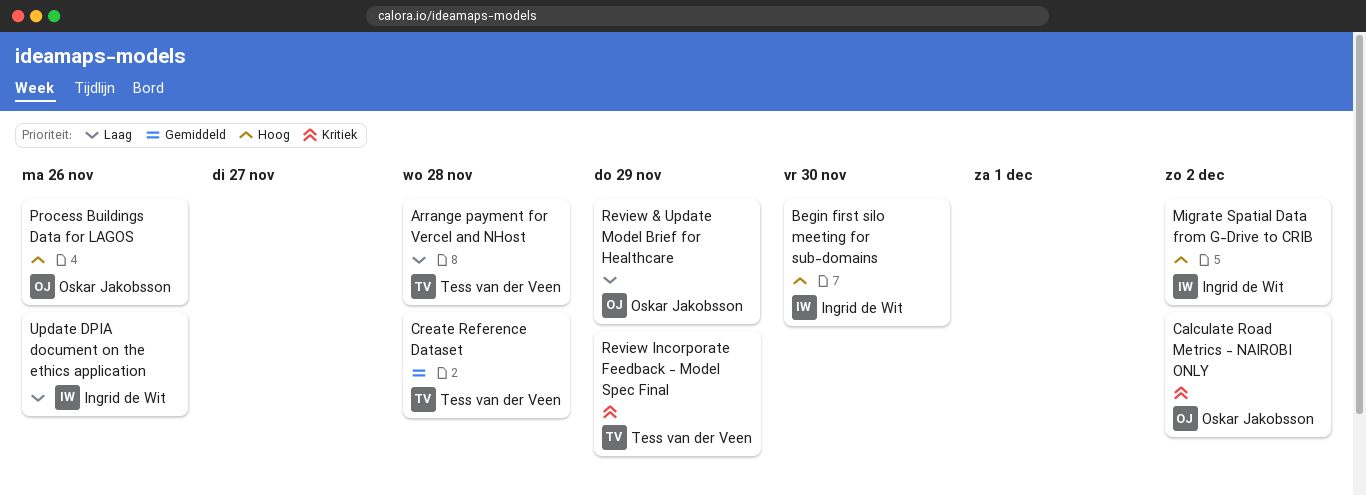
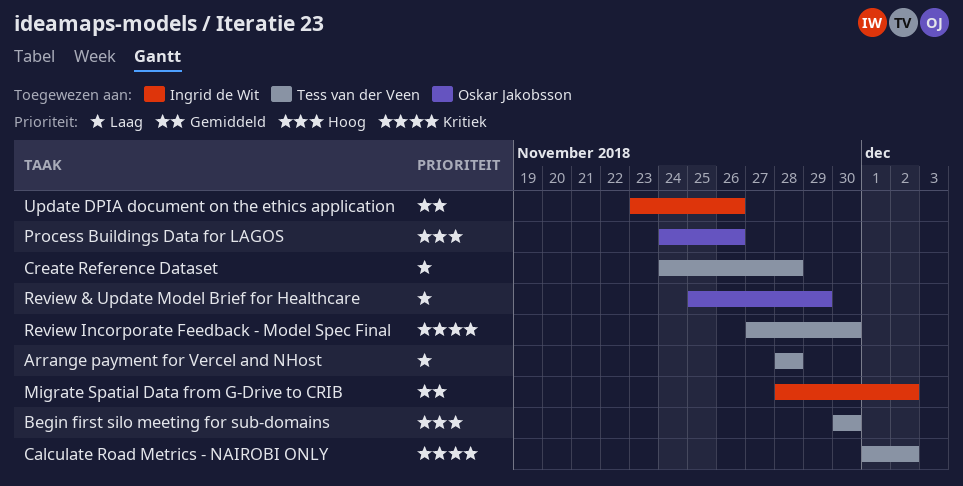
Begin first silo meeting for sub-domains, owner: Ingrid de Wit -> Tess van der Veen
Calculate Road Metrics - NAIROBI ONLY, owner: Oskar Jakobsson -> Tess van der Veen
Create Reference Dataset, priority: Gemiddeld -> Laag
Migrate Spatial Data from G-Drive to CRIB, priority: Hoog -> Gemiddeld
Review Incorporate Feedback - Model Spec Final, due: Nov 29 -> Nov 30
Update DPIA document on the ethics application, priority: Laag -> Gemiddeld

